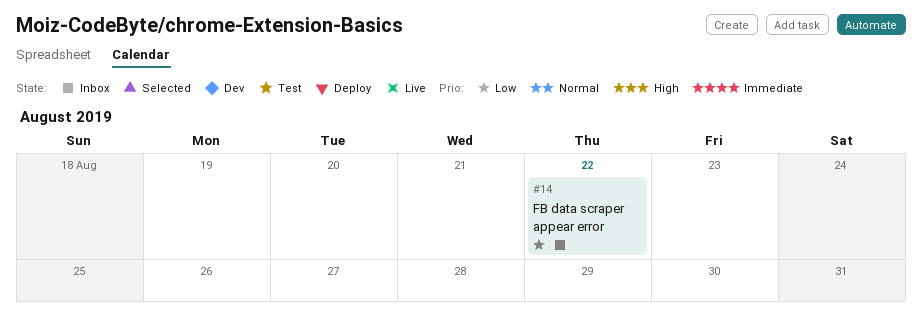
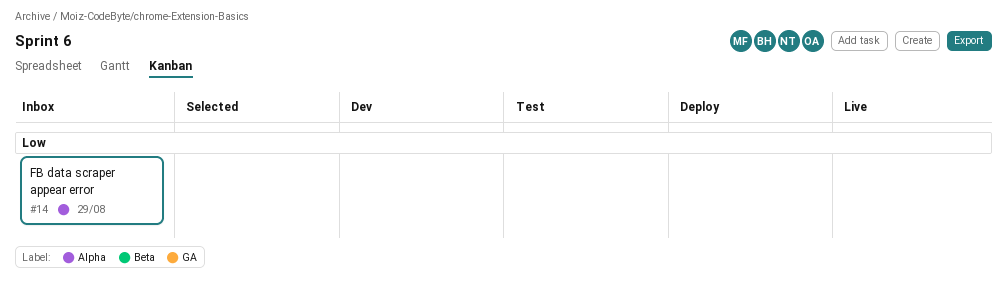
#14, due: Aug 22 -> Aug 29

